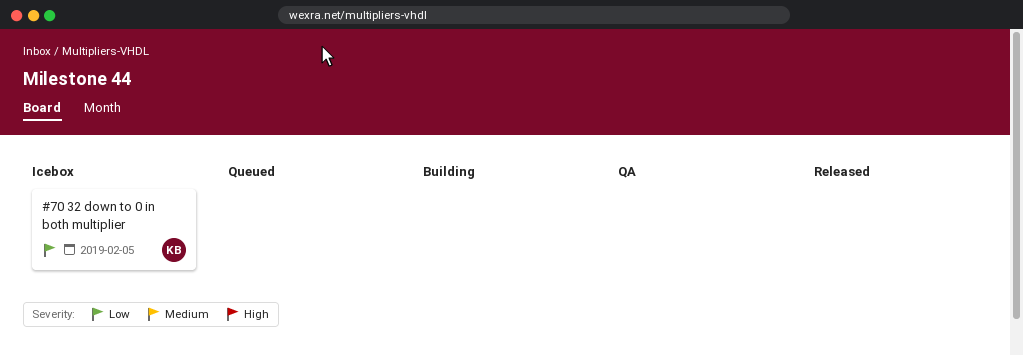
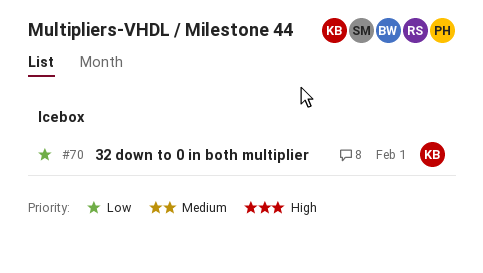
#70, due: Feb 5 -> Feb 1

